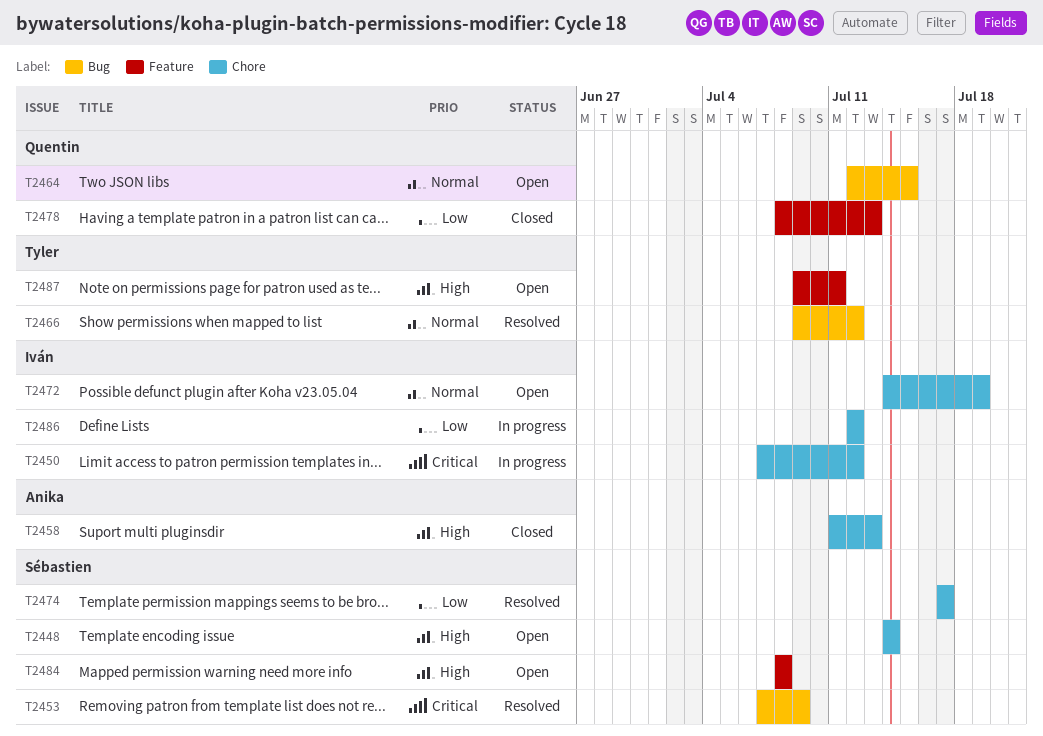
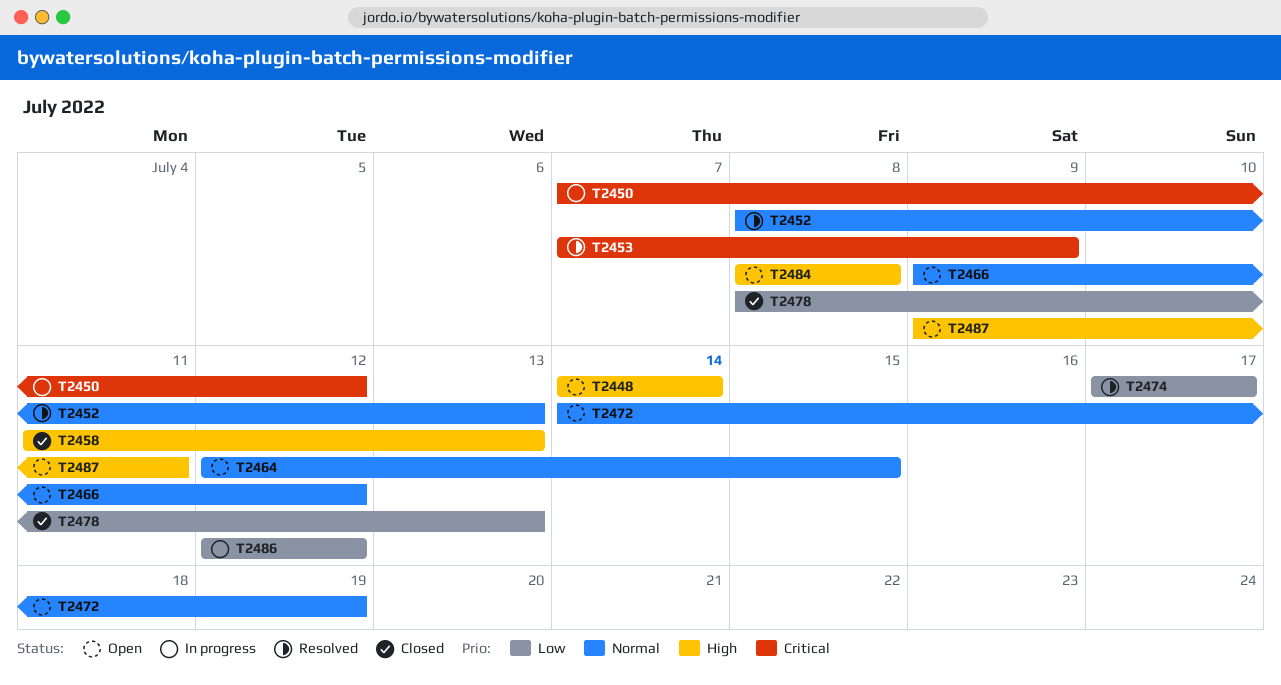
T2452: none -> present
T2466, status: Resolved -> Open

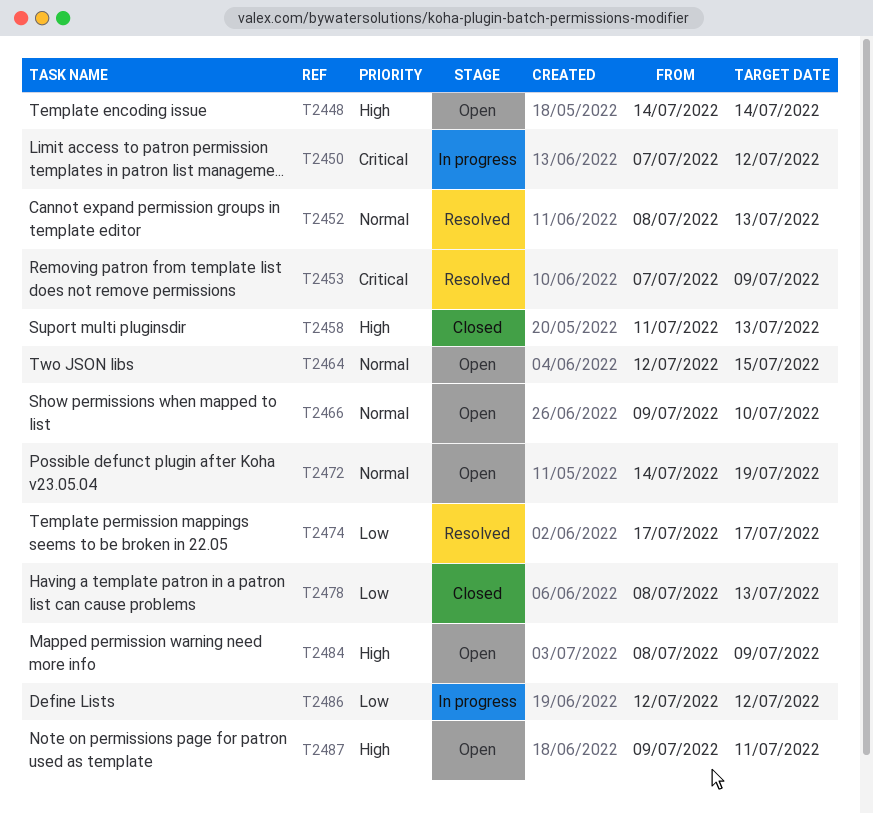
T2466, due: Jul 12 -> Jul 10
T2484, due: Jul 8 -> Jul 9

